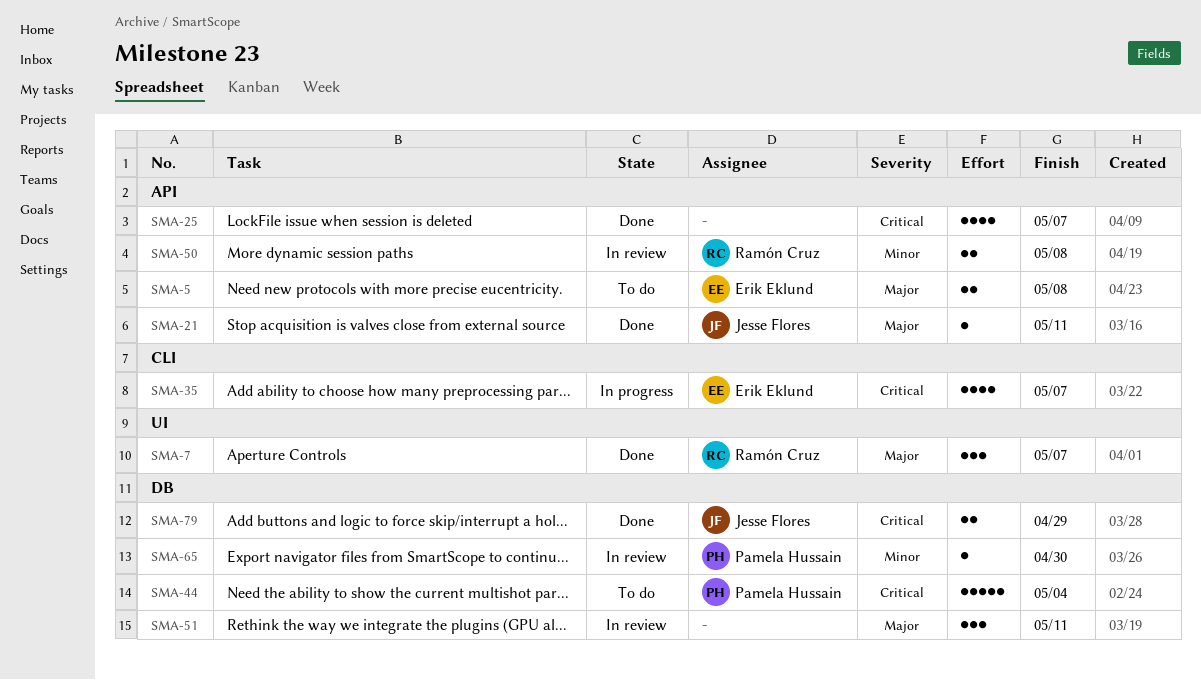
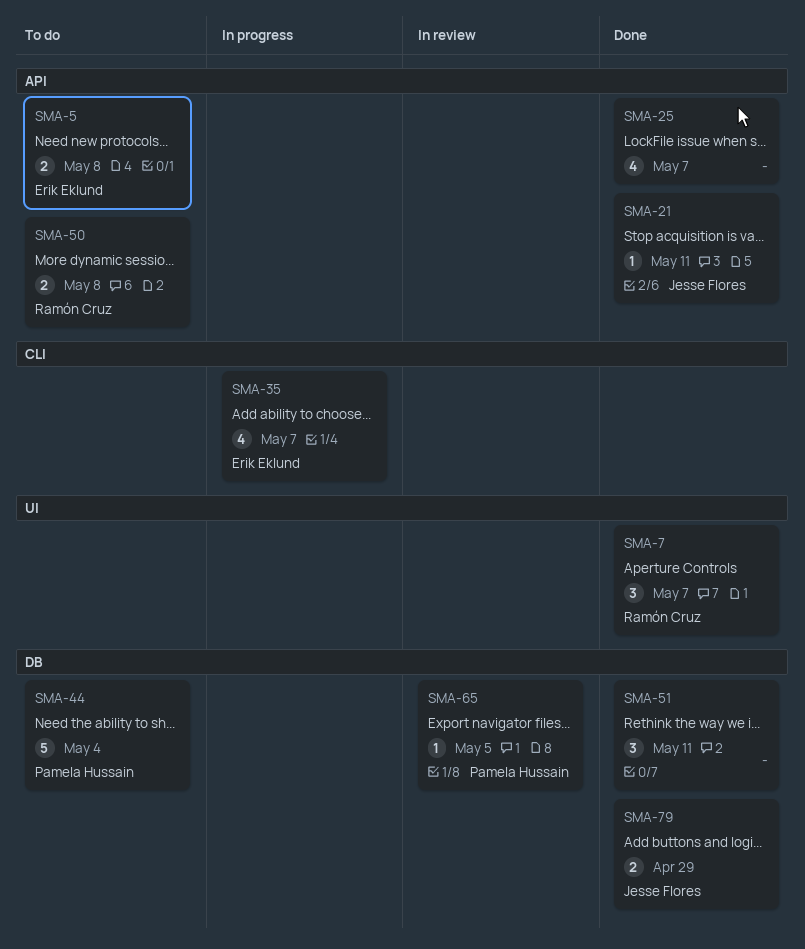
SMA-50, status: In review -> To do
SMA-51, status: In review -> Done
SMA-65, due: Apr 30 -> May 5

